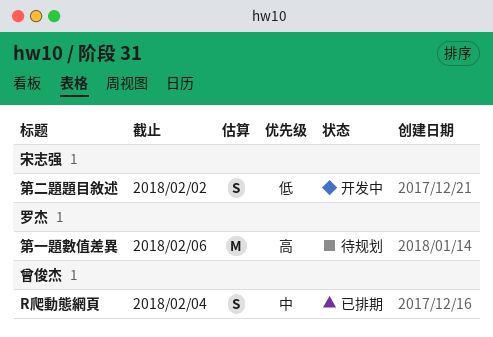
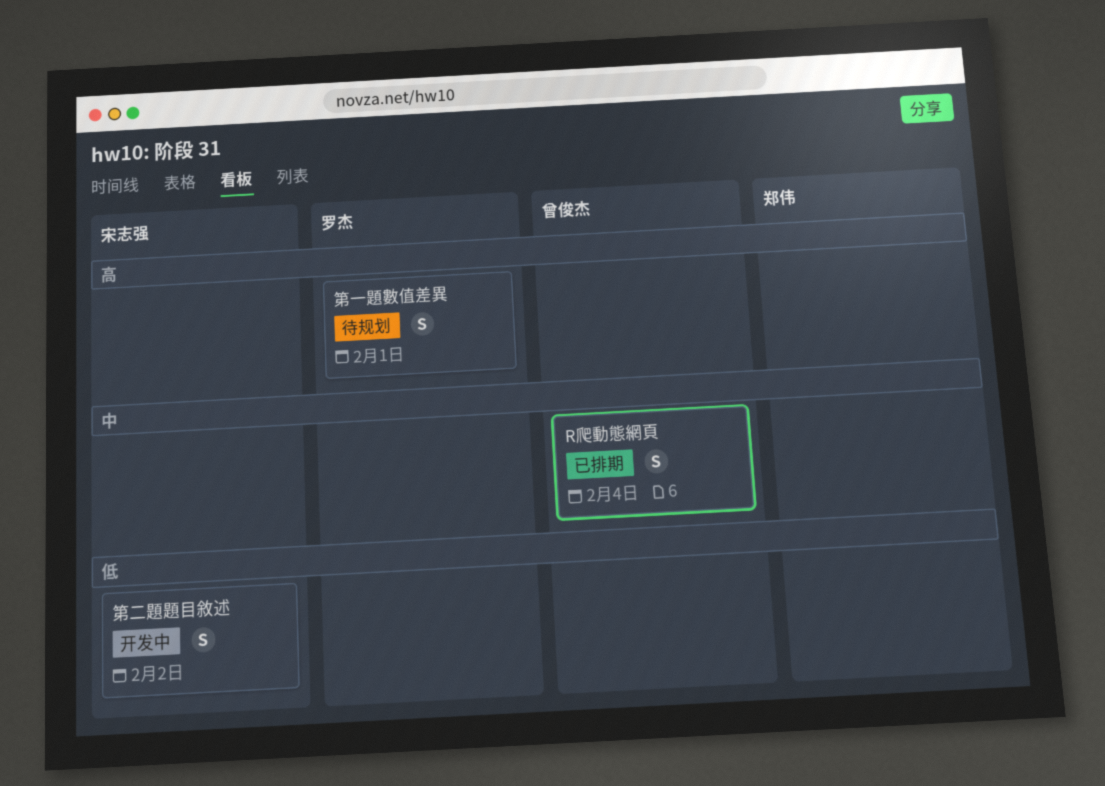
第一題數值差異, estimate: M -> S
第一題數值差異, due: Feb 6 -> Feb 1

